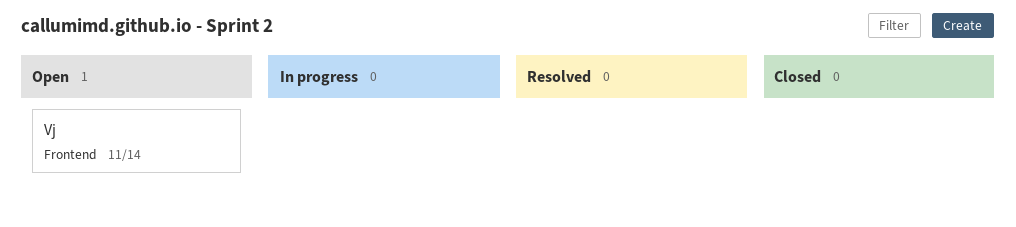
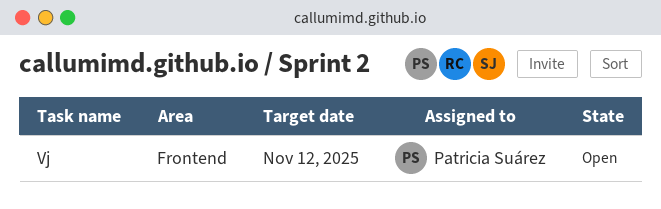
Vj, due: Nov 14 -> Nov 12

